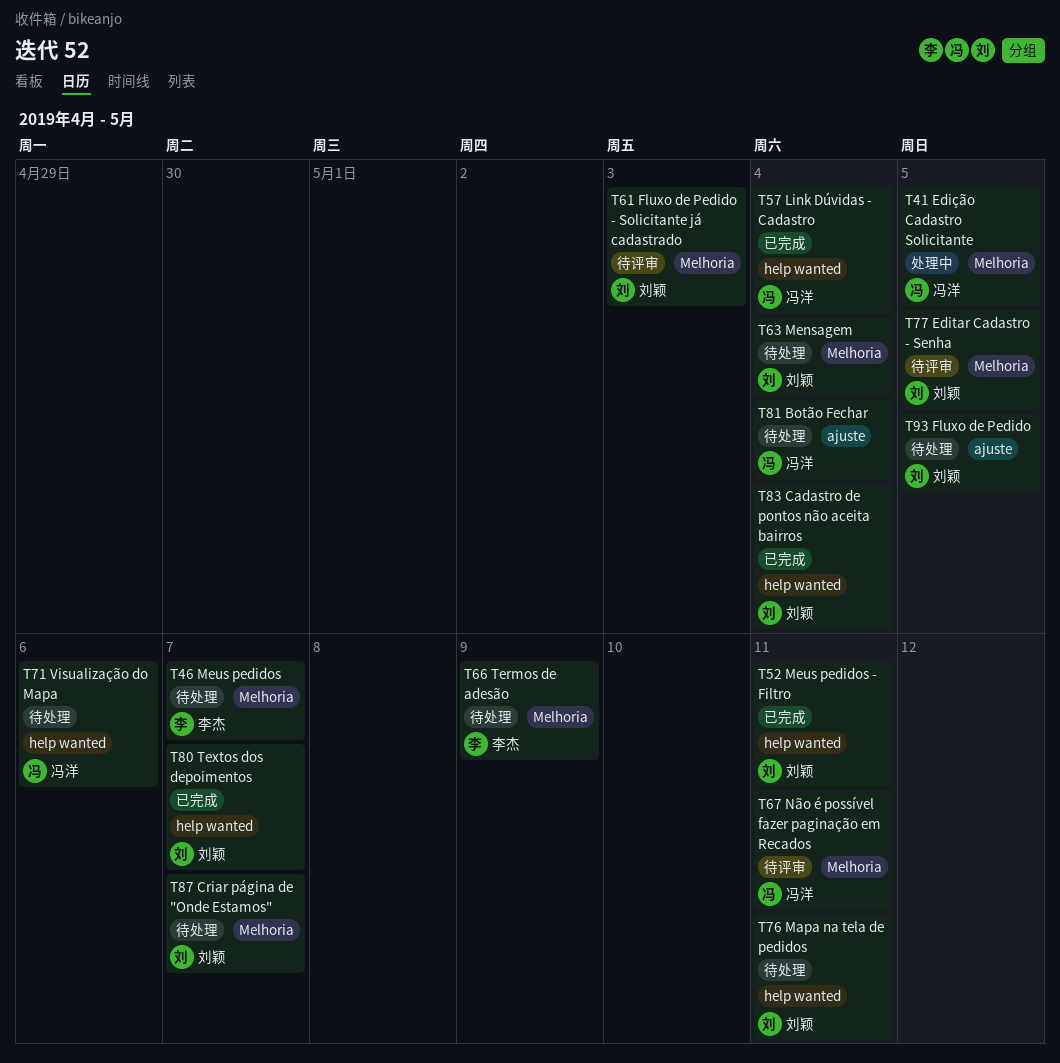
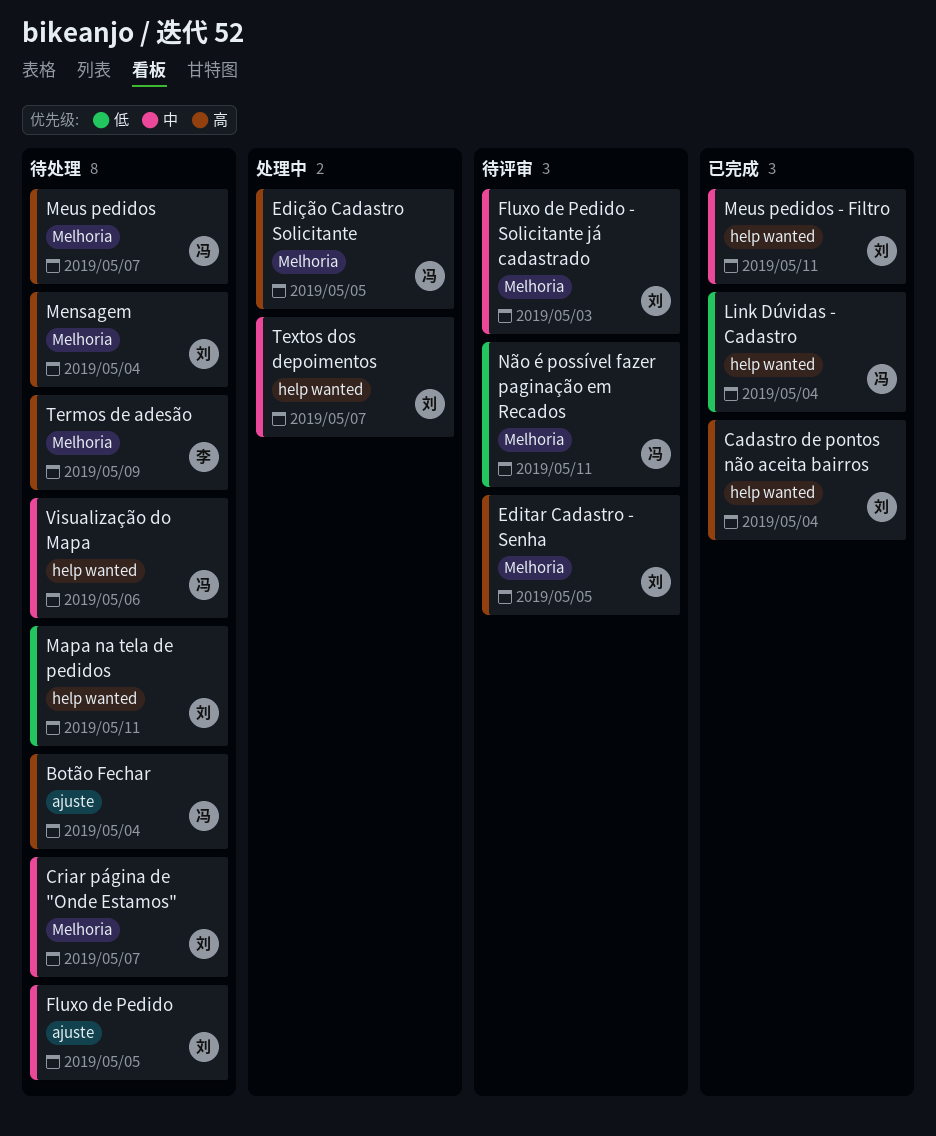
Meus pedidos, owner: 李杰 -> 冯洋
Textos dos depoimentos, status: 已完成 -> 处理中

